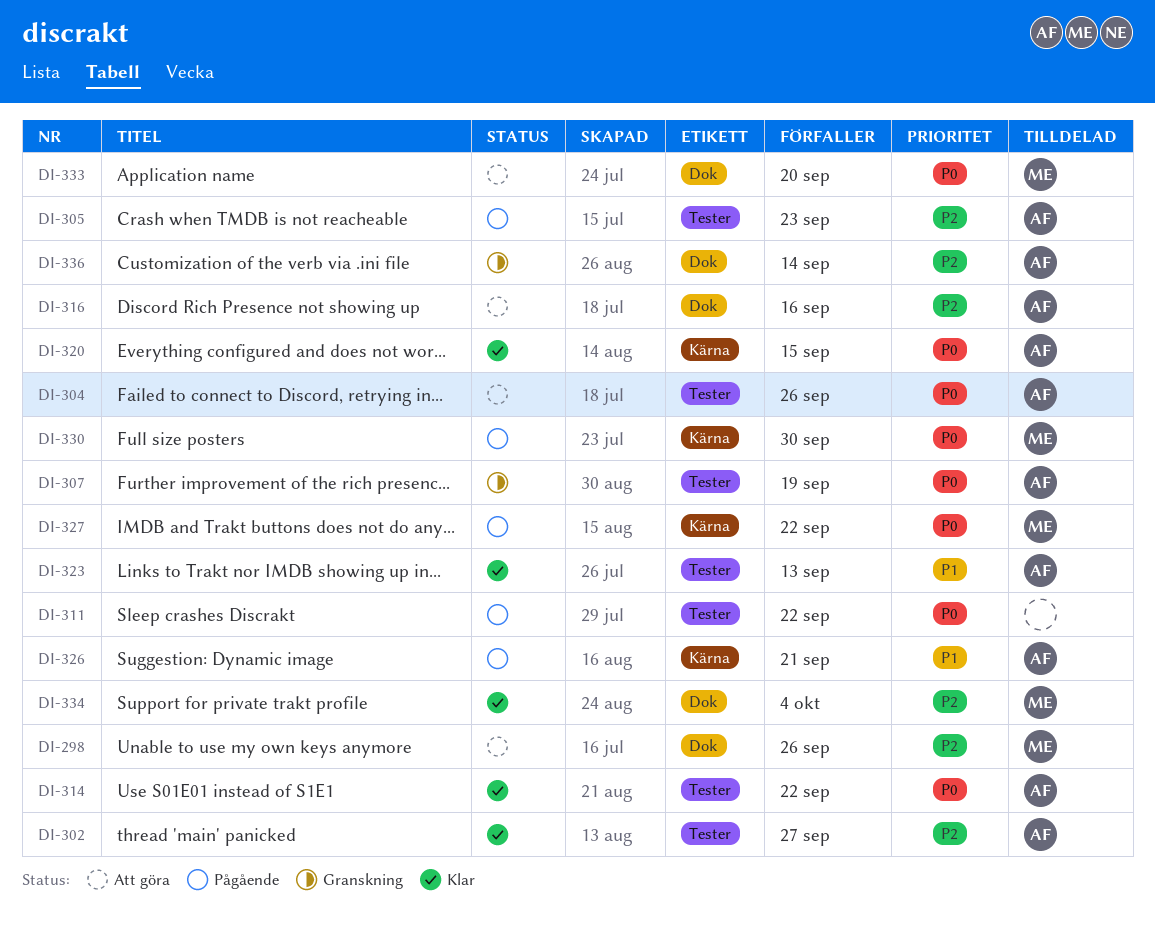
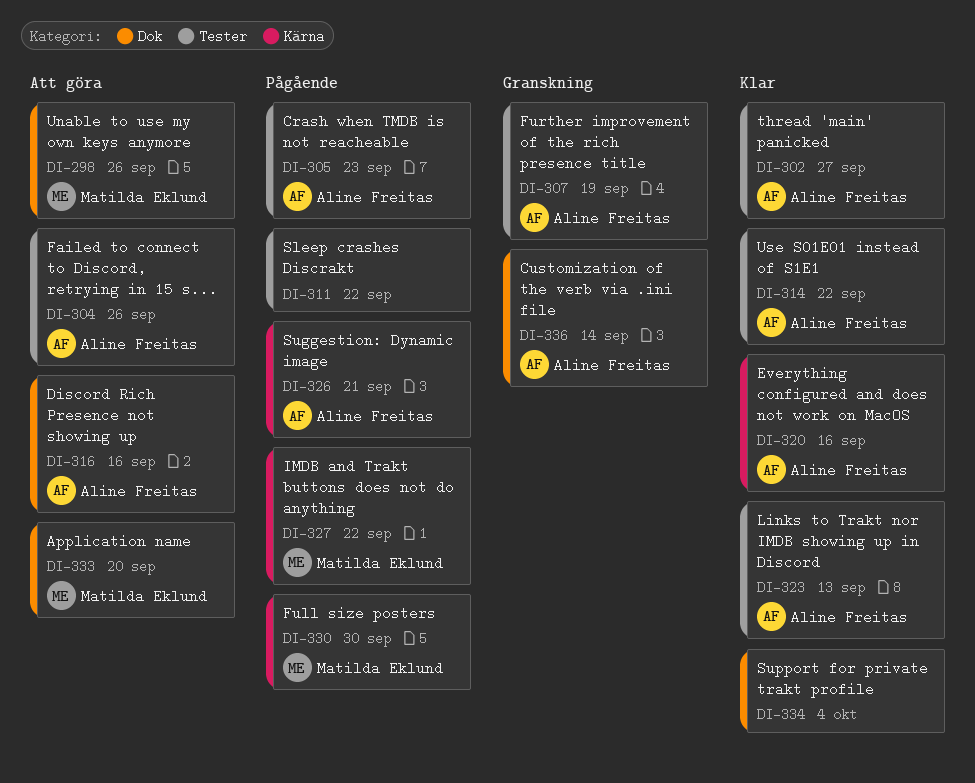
DI-320, due: Sep 15 -> Sep 16
DI-334, owner: Matilda Eklund -> none

